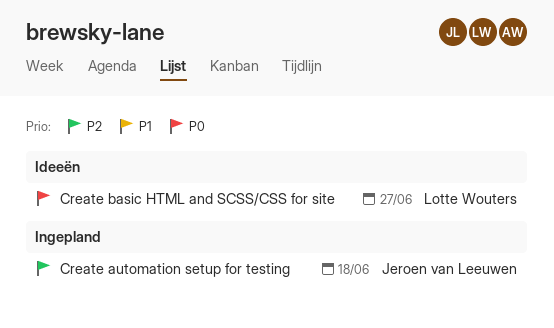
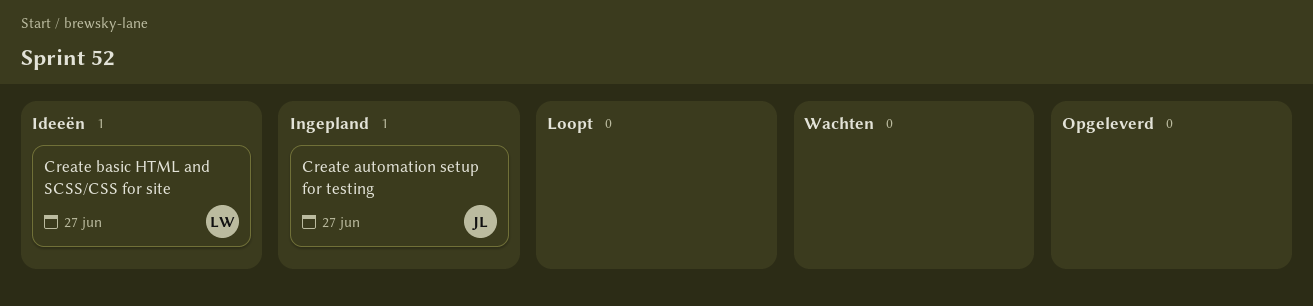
Create automation setup for testing, due: Jun 18 -> Jun 27

